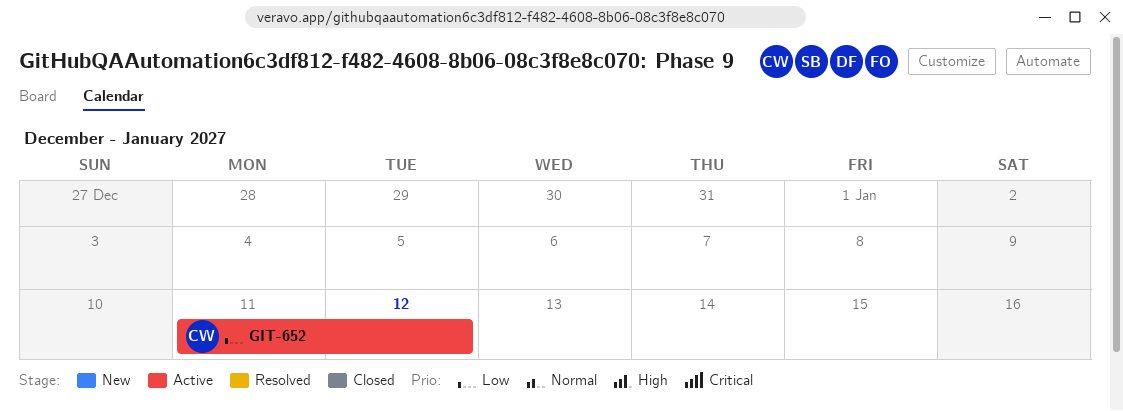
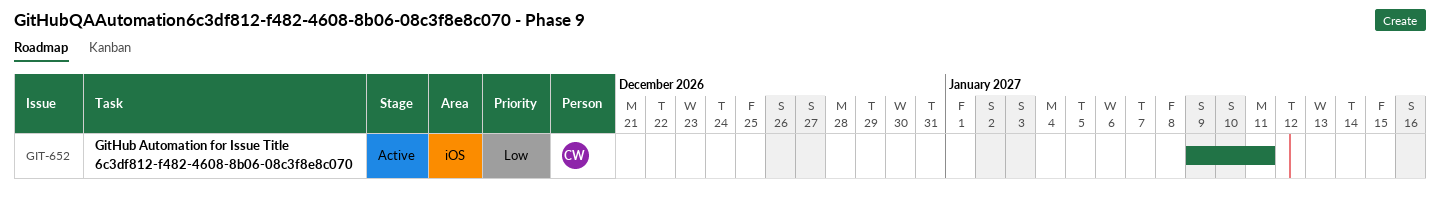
GIT-652, start: Jan 11 -> Jan 9
GIT-652, due: Jan 12 -> Jan 11

